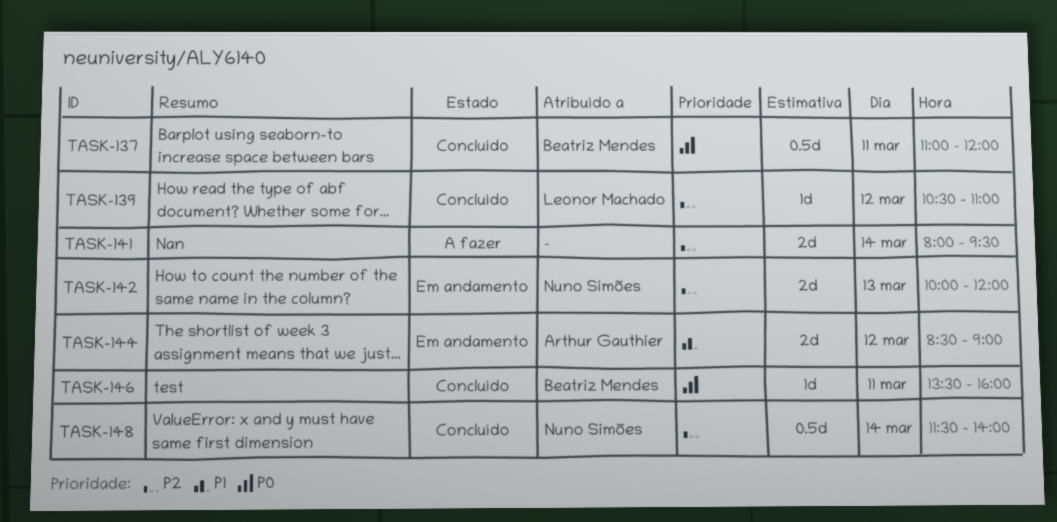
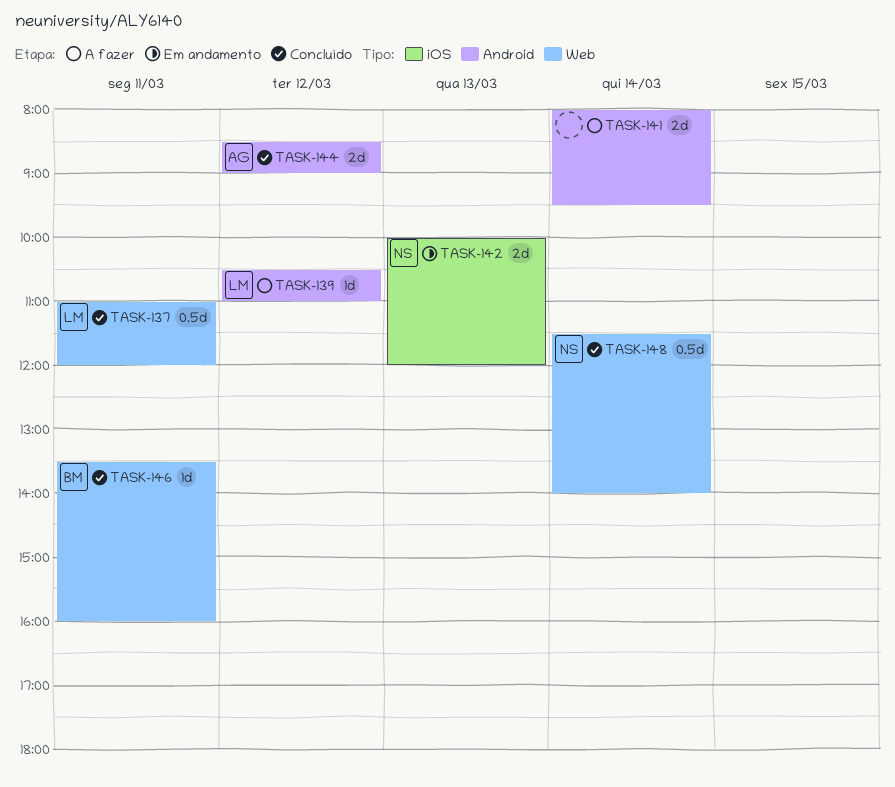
TASK-137, owner: Beatriz Mendes -> Leonor Machado
TASK-139, status: Concluído -> A fazer
TASK-144, status: Em andamento -> Concluído

